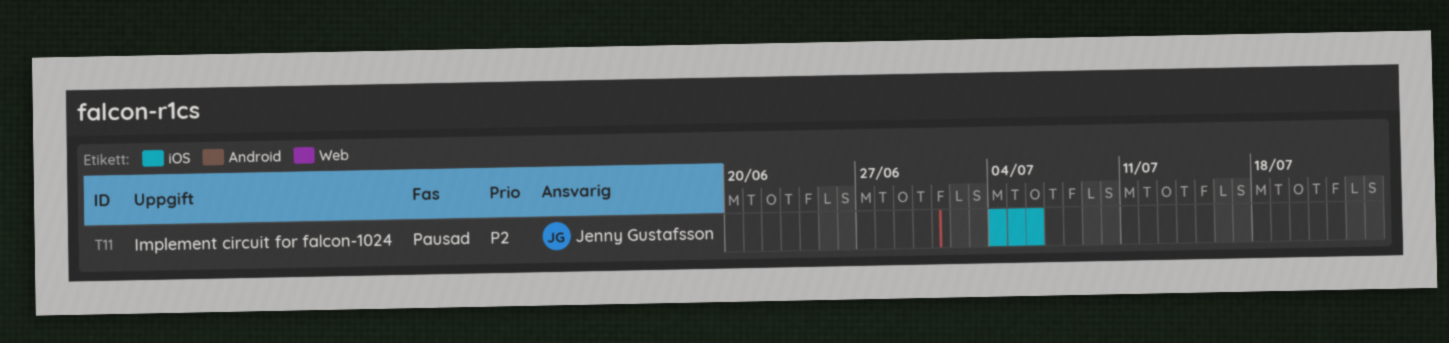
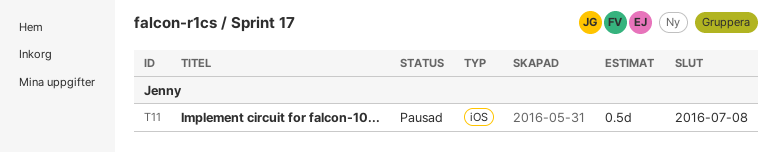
T11, due: Jul 6 -> Jul 8

